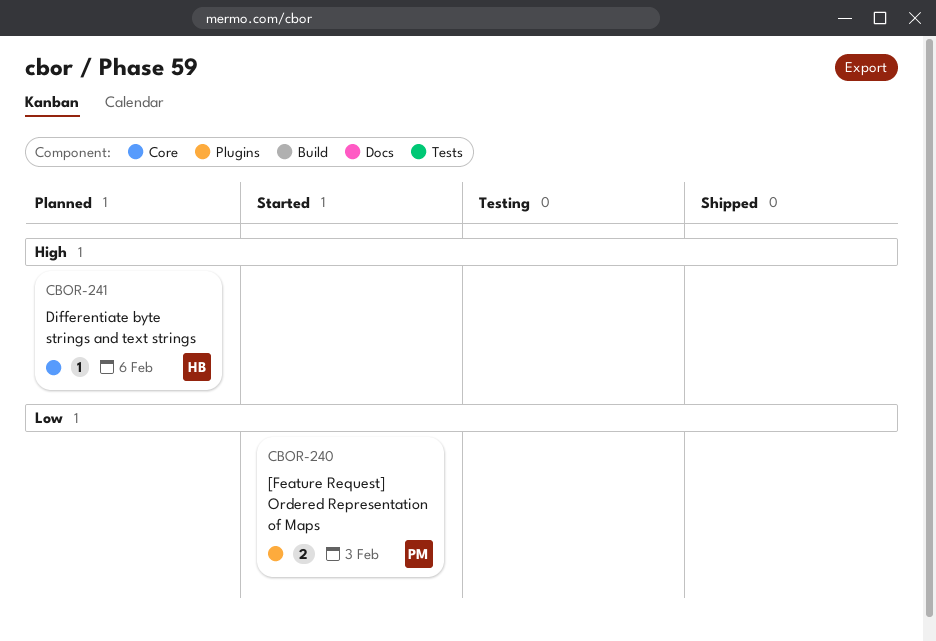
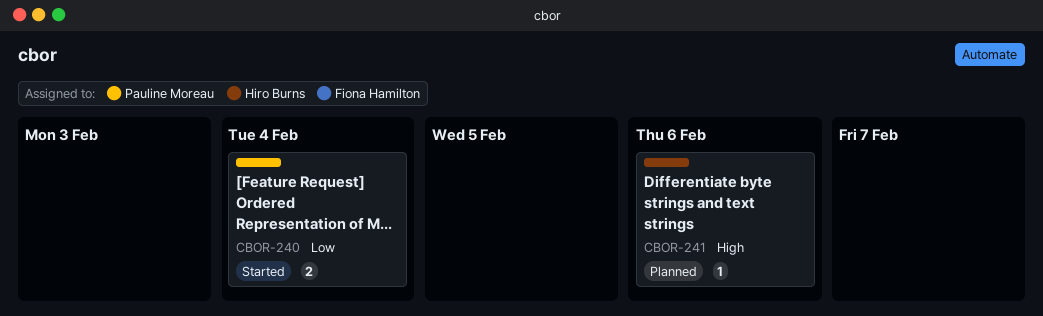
CBOR-240, due: Feb 3 -> Feb 4

